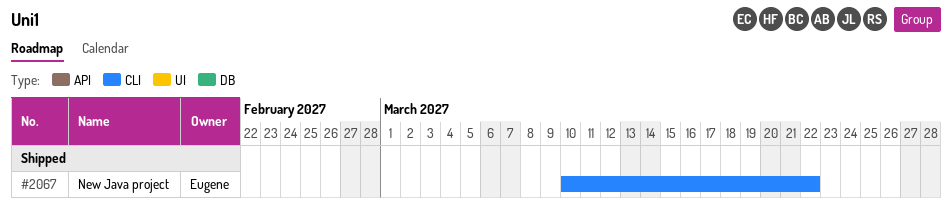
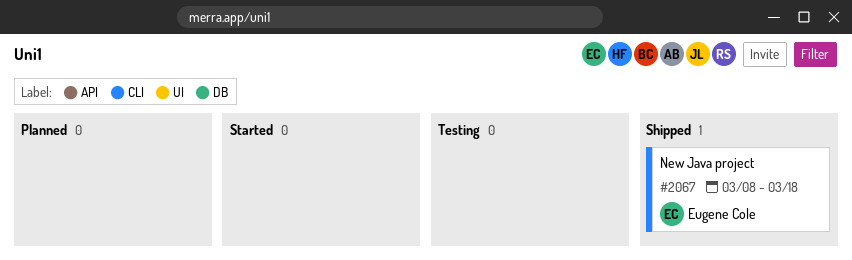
#2067, start: Mar 10 -> Mar 8
#2067, due: Mar 22 -> Mar 18

